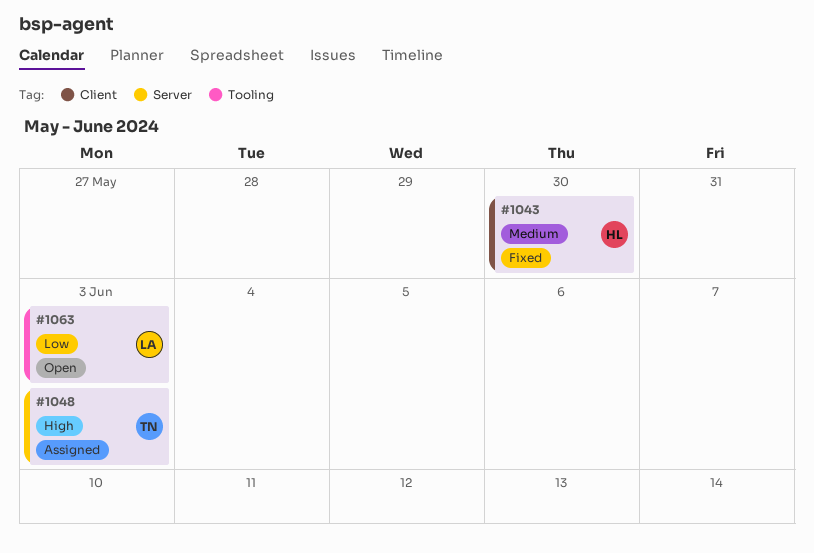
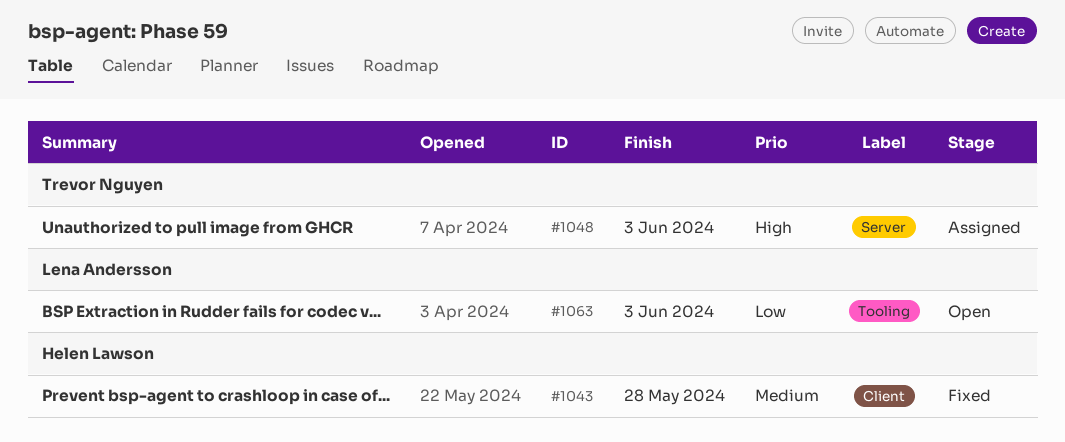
#1043, due: May 30 -> May 28

